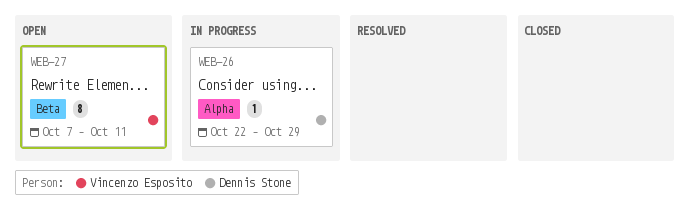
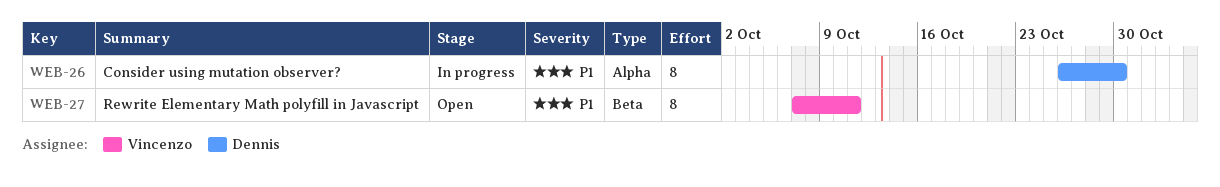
WEB-26, estimate: 1 -> 8
WEB-26, start: Oct 22 -> Oct 26
WEB-26, due: Oct 29 -> Oct 30

